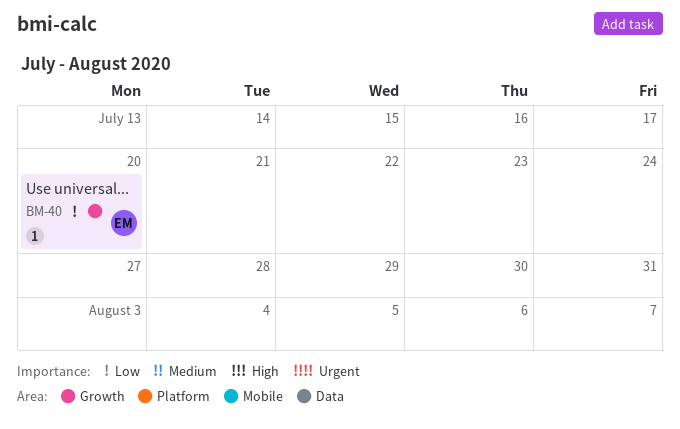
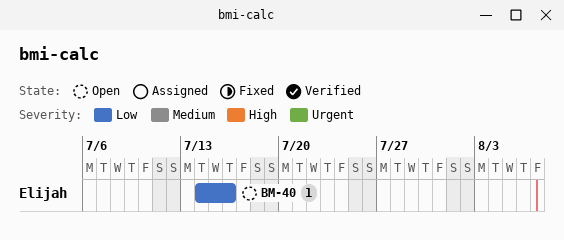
BM-40, due: Jul 20 -> Jul 16

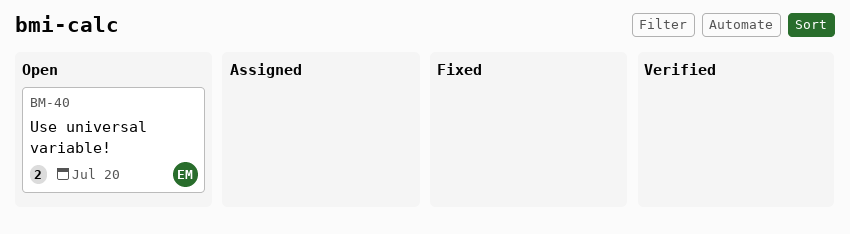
BM-40, estimate: 1 -> 2
BM-40, due: Jul 16 -> Jul 20

